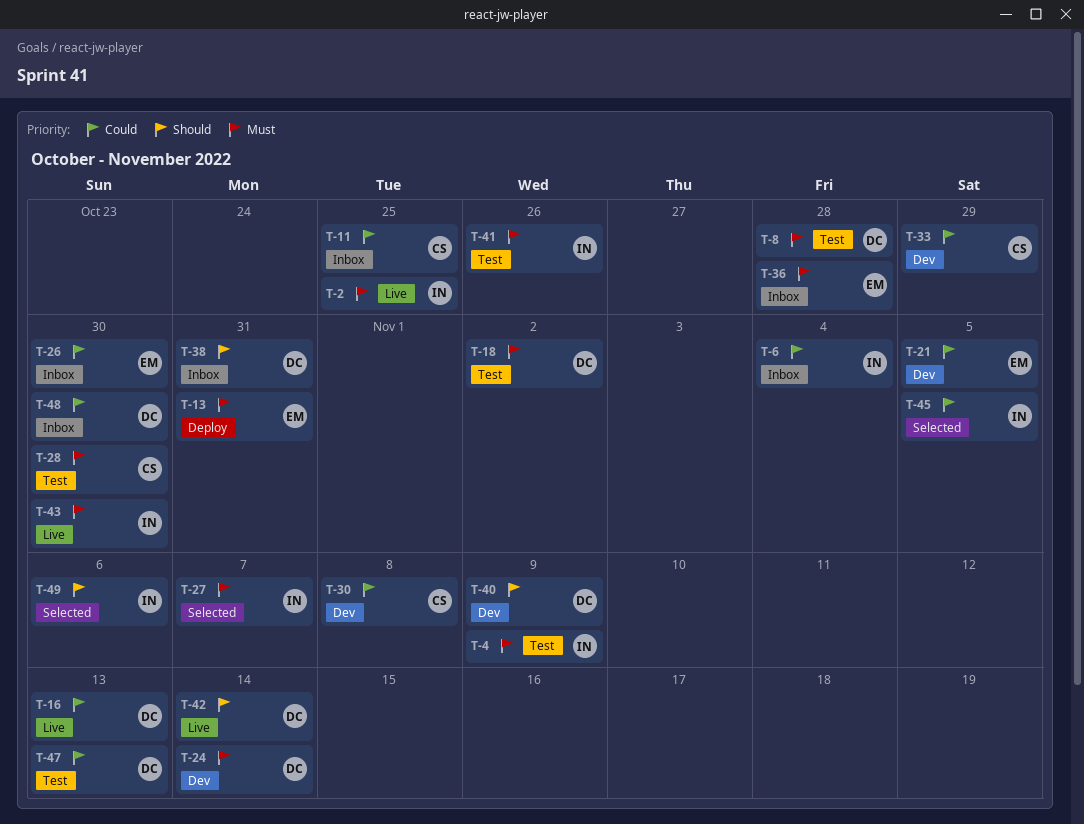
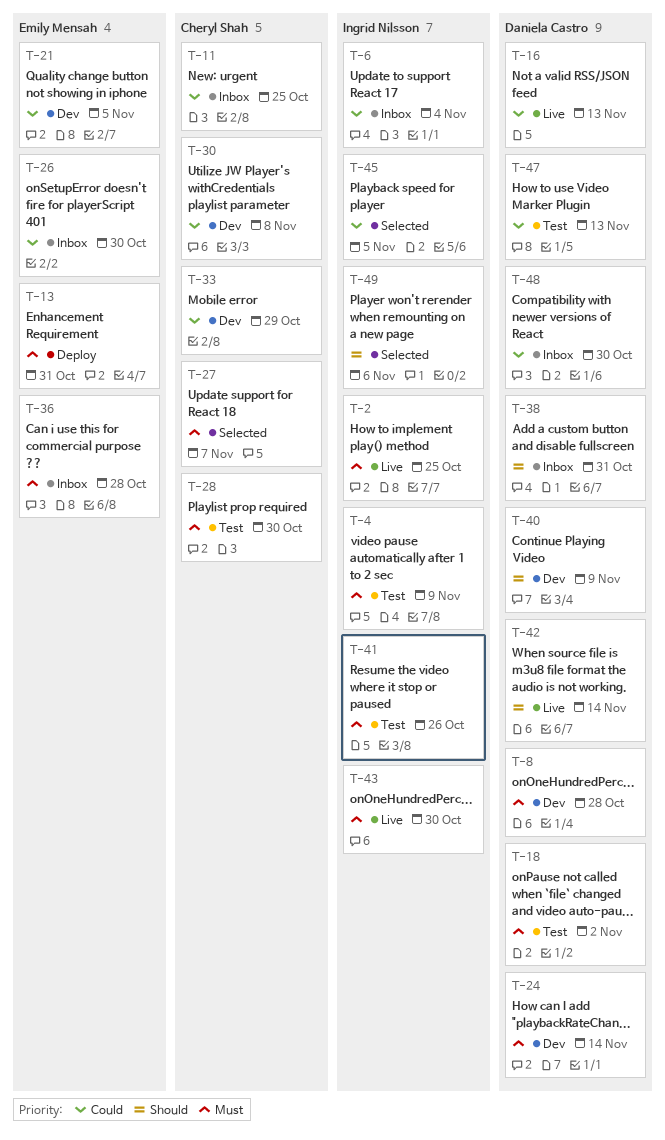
T-8, status: Test -> Dev
T-27, owner: Ingrid Nilsson -> Cheryl Shah

